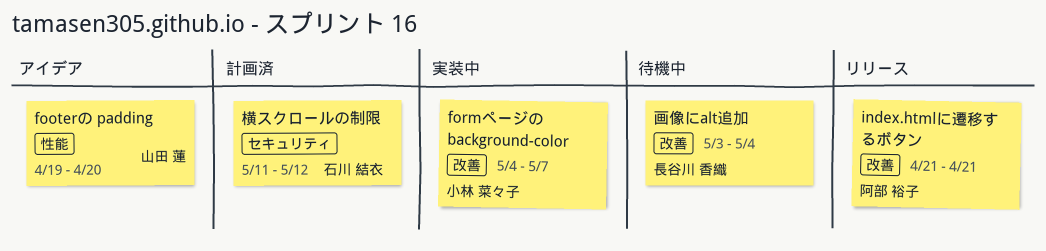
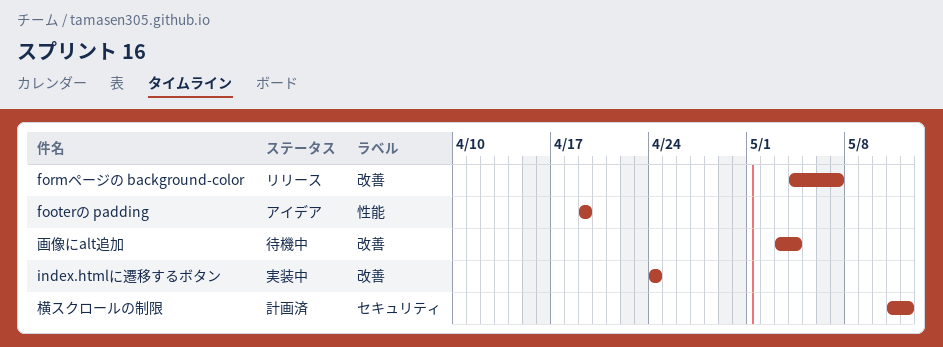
footerの padding, due: Apr 20 -> Apr 19
formページの background-color, status: 実装中 -> リリース
index.htmlに遷移するボタン, status: リリース -> 実装中
index.htmlに遷移するボタン, start: Apr 21 -> Apr 24
index.htmlに遷移するボタン, due: Apr 21 -> Apr 24

